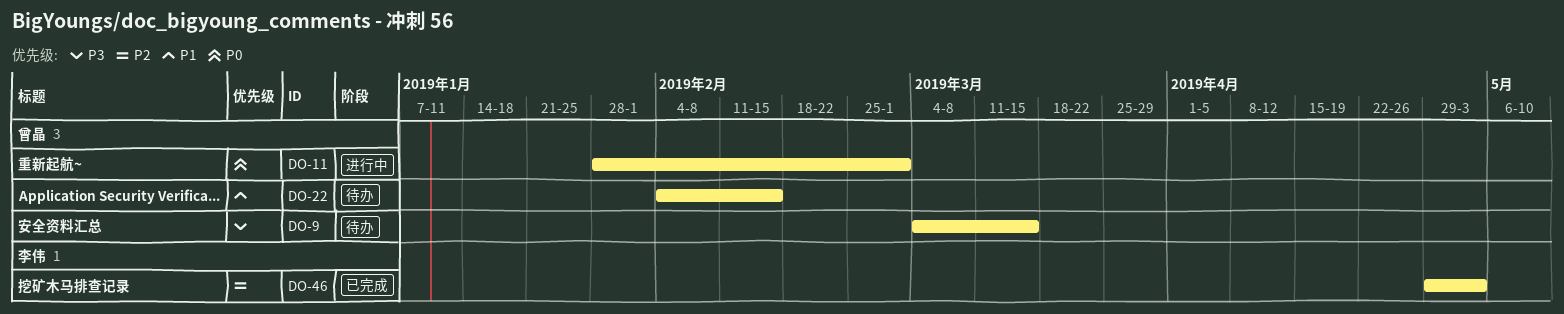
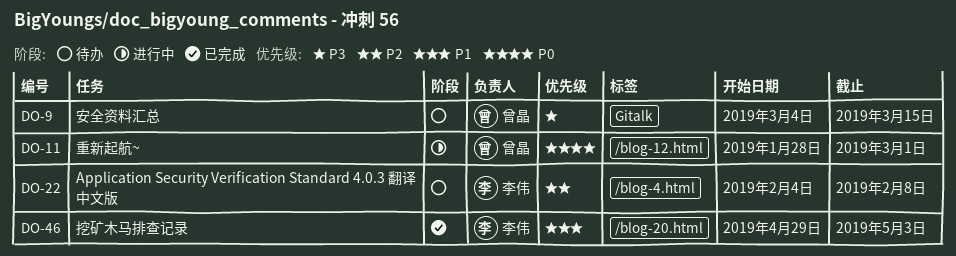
DO-22, owner: 曾晶 -> 李伟
DO-22, priority: P1 -> P2
DO-22, due: Feb 15 -> Feb 8
DO-46, priority: P2 -> P1

